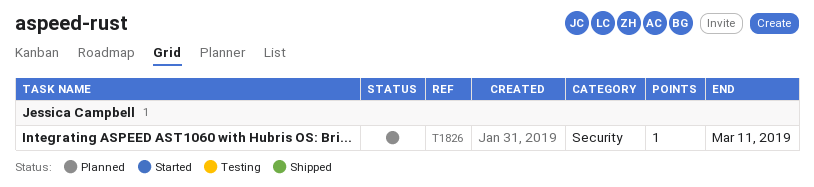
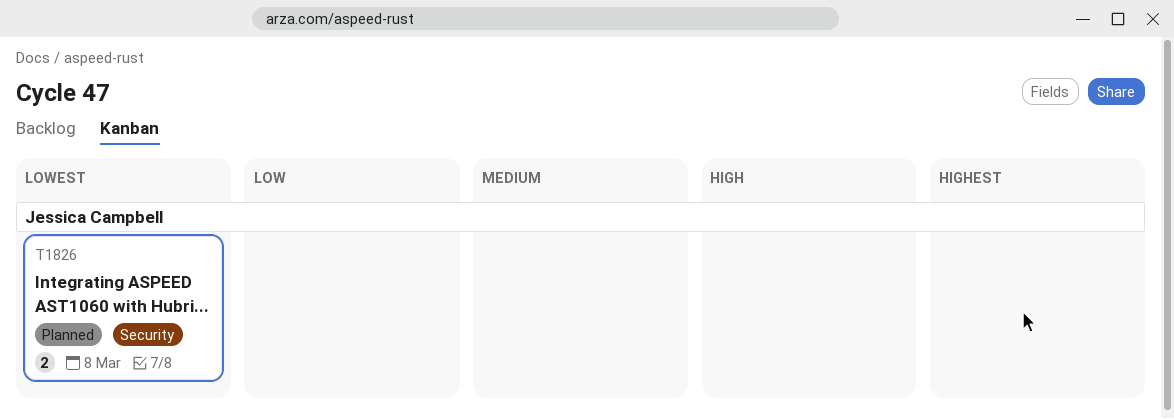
T1826, estimate: 1 -> 2
T1826, due: Mar 11 -> Mar 8

